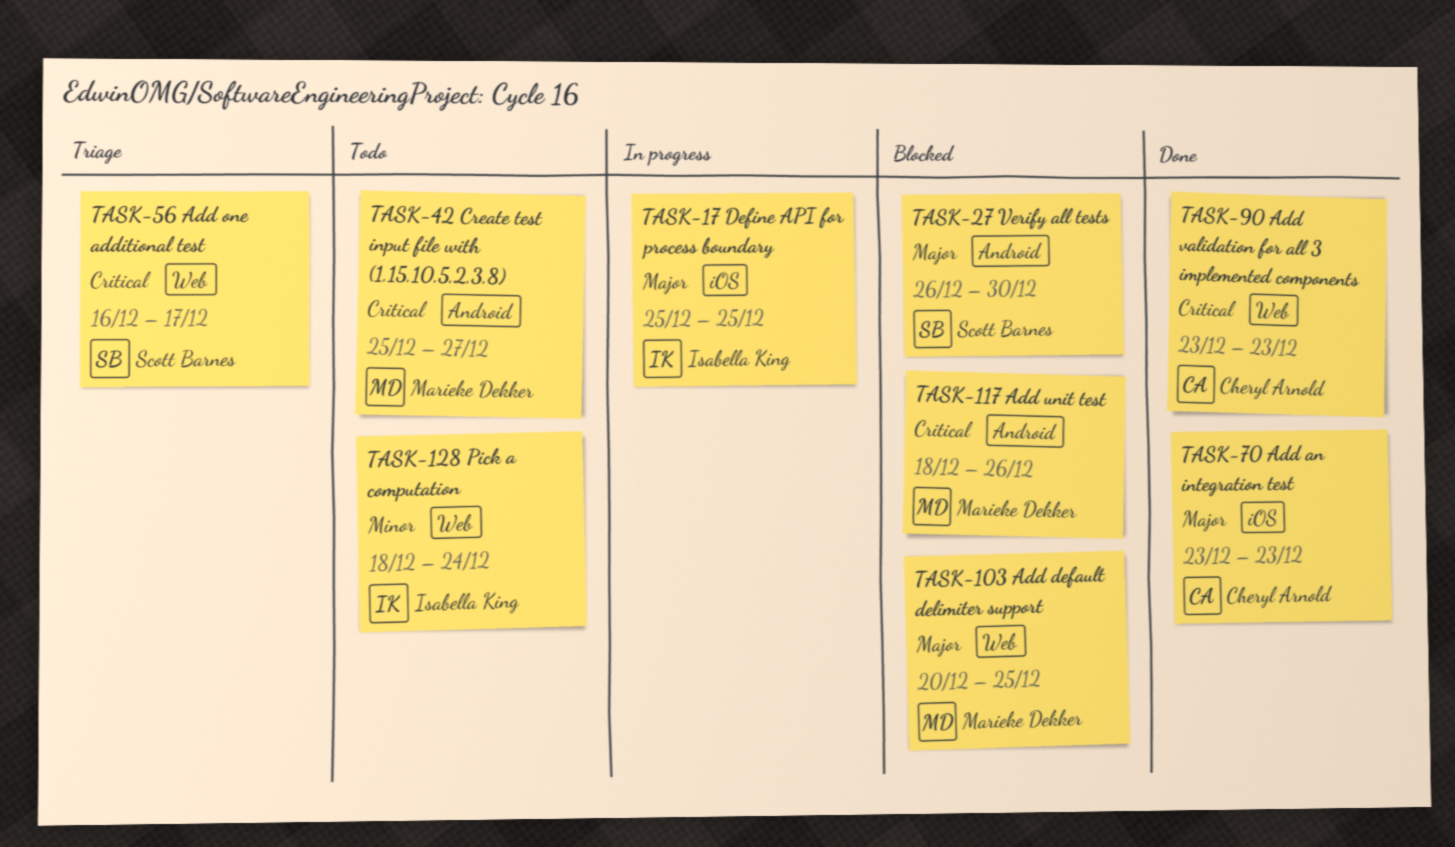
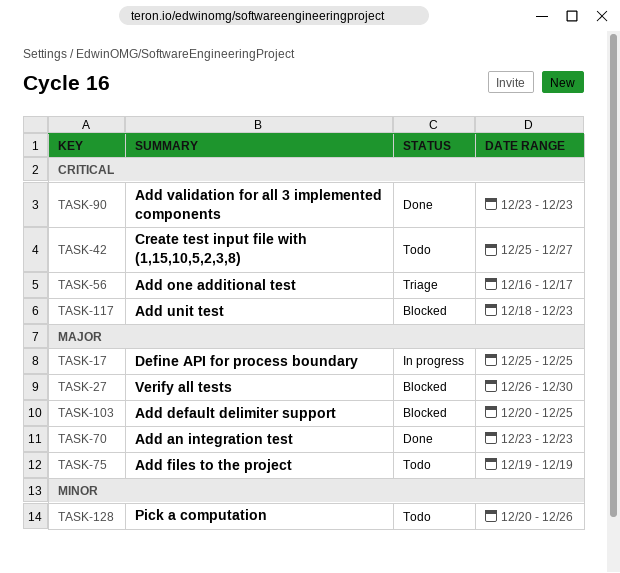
TASK-75: none -> present
TASK-117, due: Dec 26 -> Dec 23
TASK-128, start: Dec 18 -> Dec 20
TASK-128, due: Dec 24 -> Dec 26

